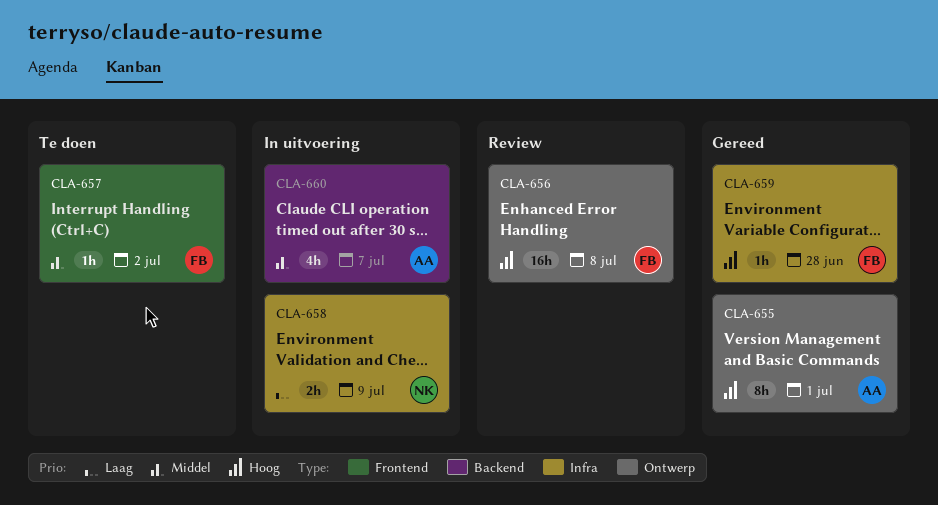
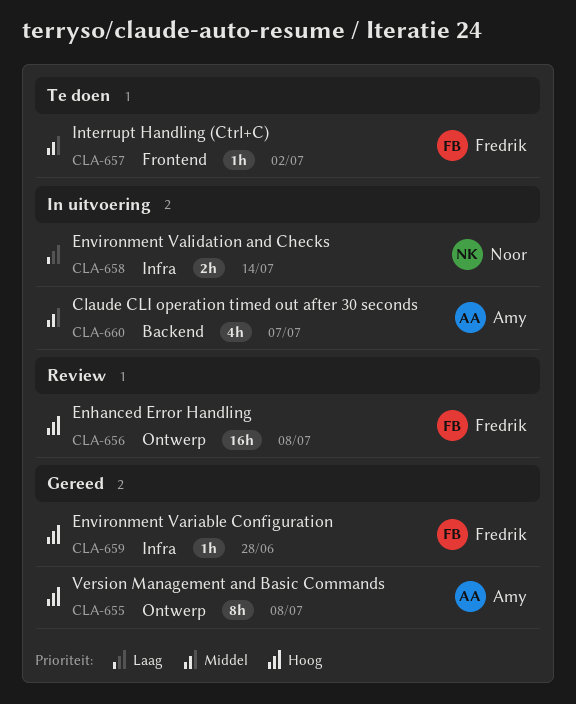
CLA-655, due: Jul 1 -> Jul 8
CLA-658, due: Jul 9 -> Jul 14

